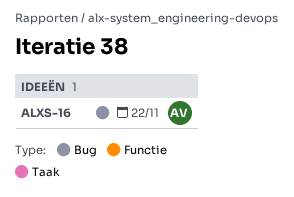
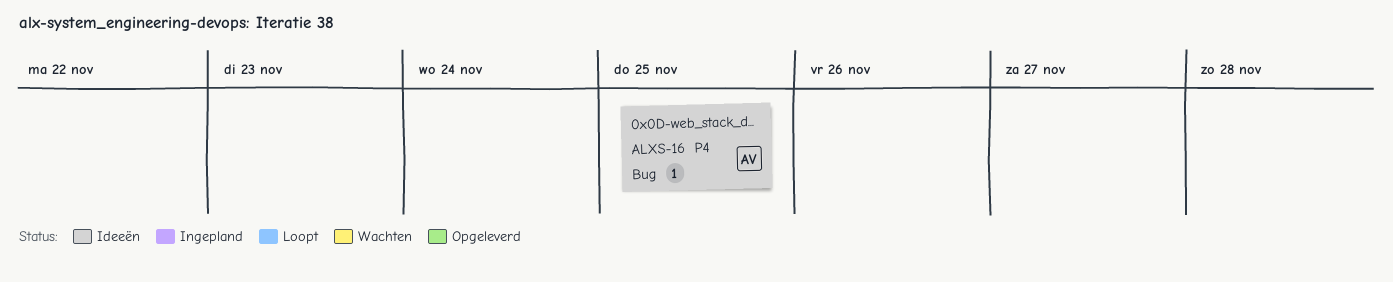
ALXS-16, due: Nov 22 -> Nov 25

